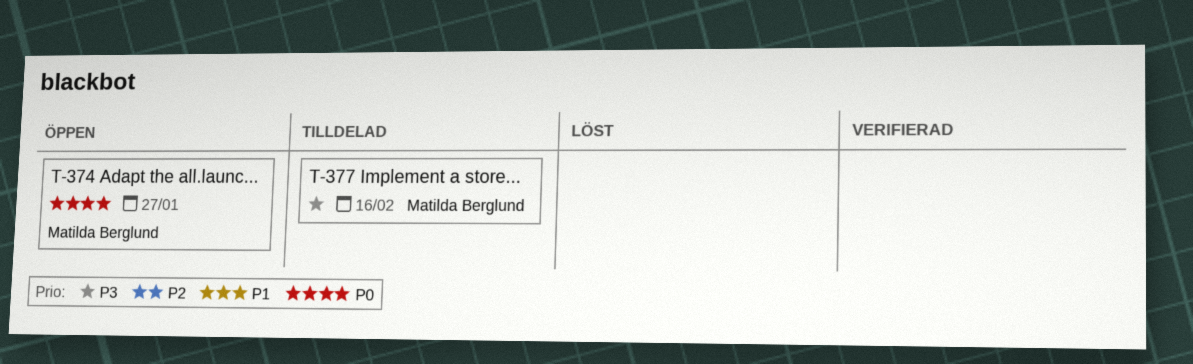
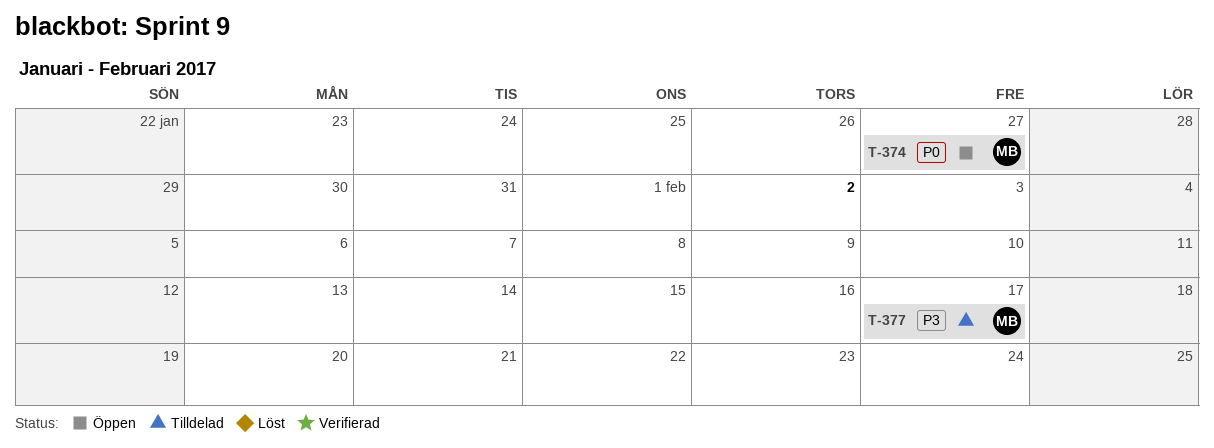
T-377, due: Feb 16 -> Feb 17

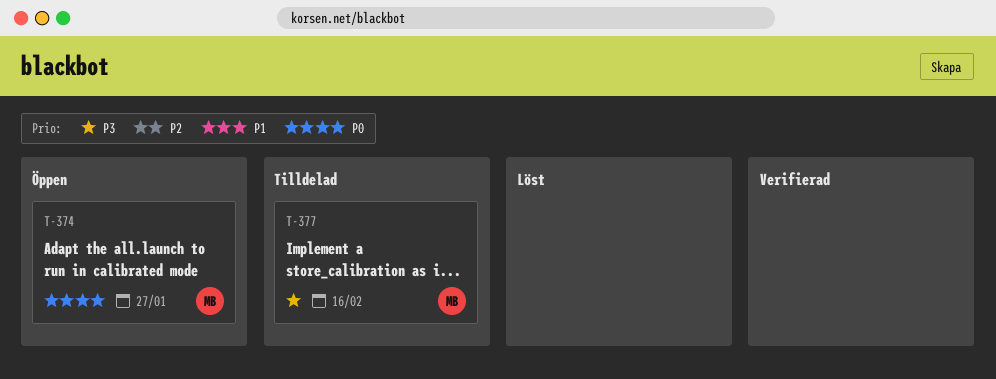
T-377, due: Feb 17 -> Feb 16

